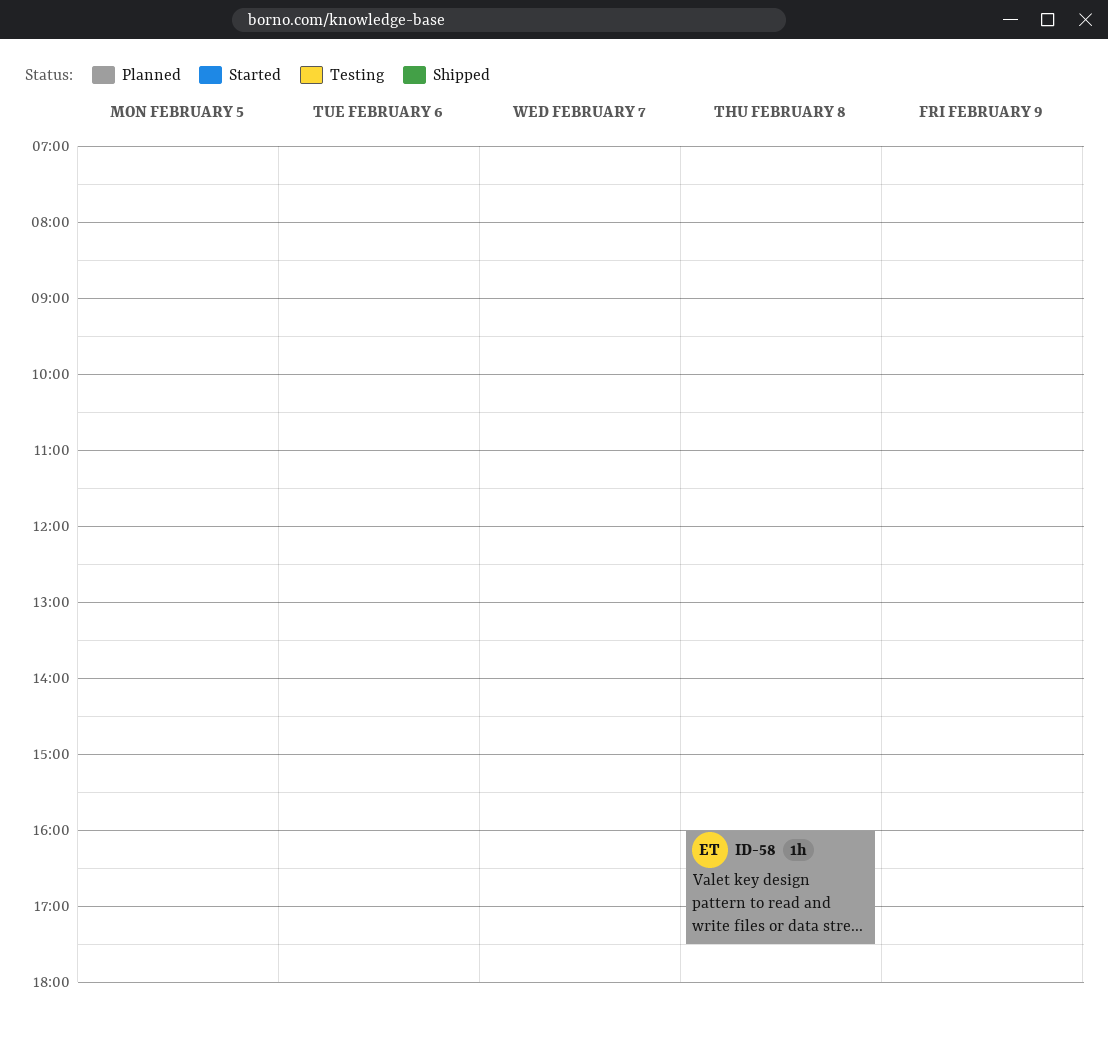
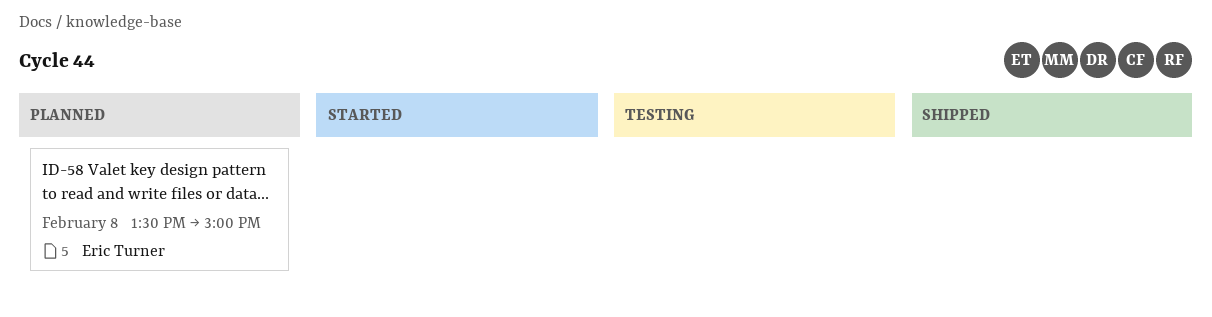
ID-58, begins: 16:00 -> 13:30
ID-58, ends: 17:30 -> 15:00

